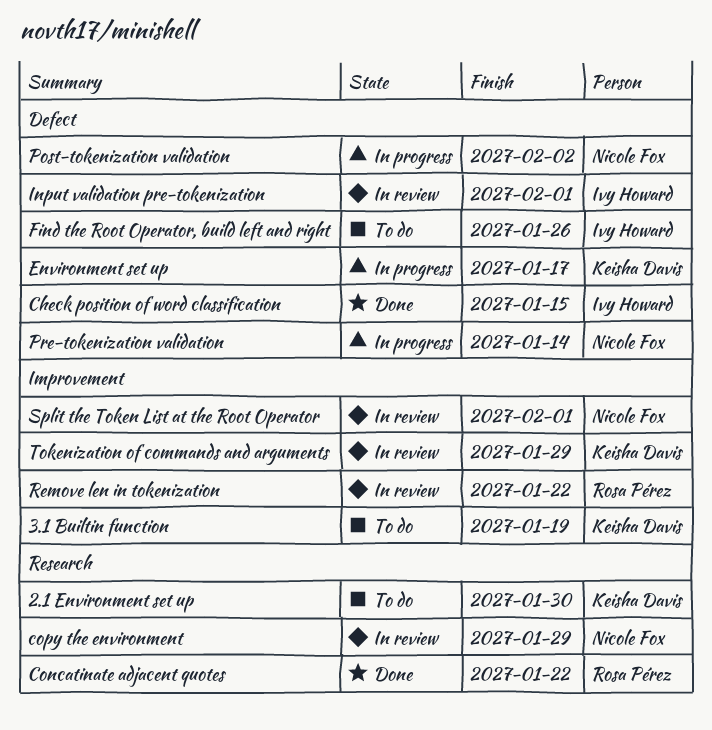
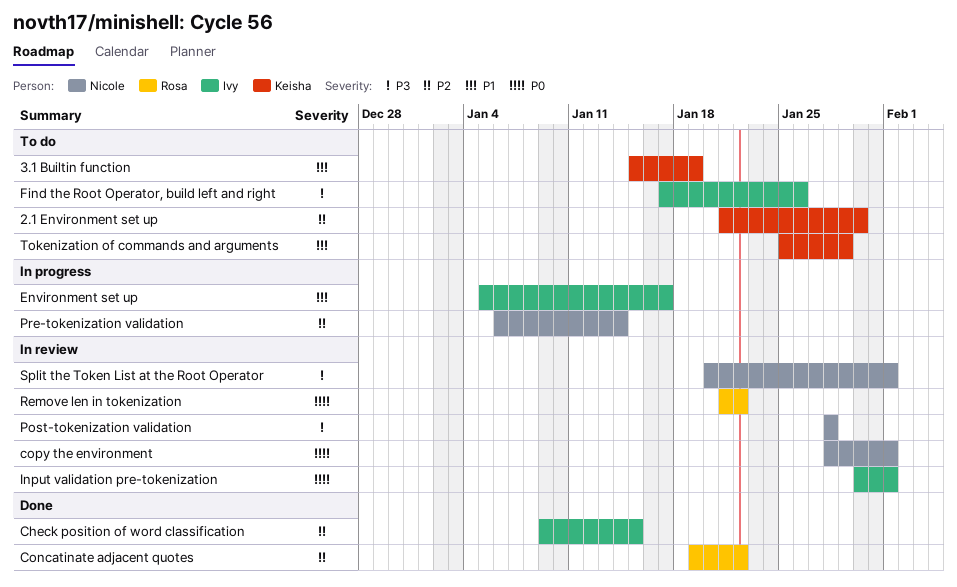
copy the environment, due: Jan 29 -> Feb 1
Environment set up, owner: Keisha Davis -> Ivy Howard
Post-tokenization validation, status: In progress -> In review
Post-tokenization validation, due: Feb 2 -> Jan 28
Tokenization of commands and arguments, status: In review -> To do

